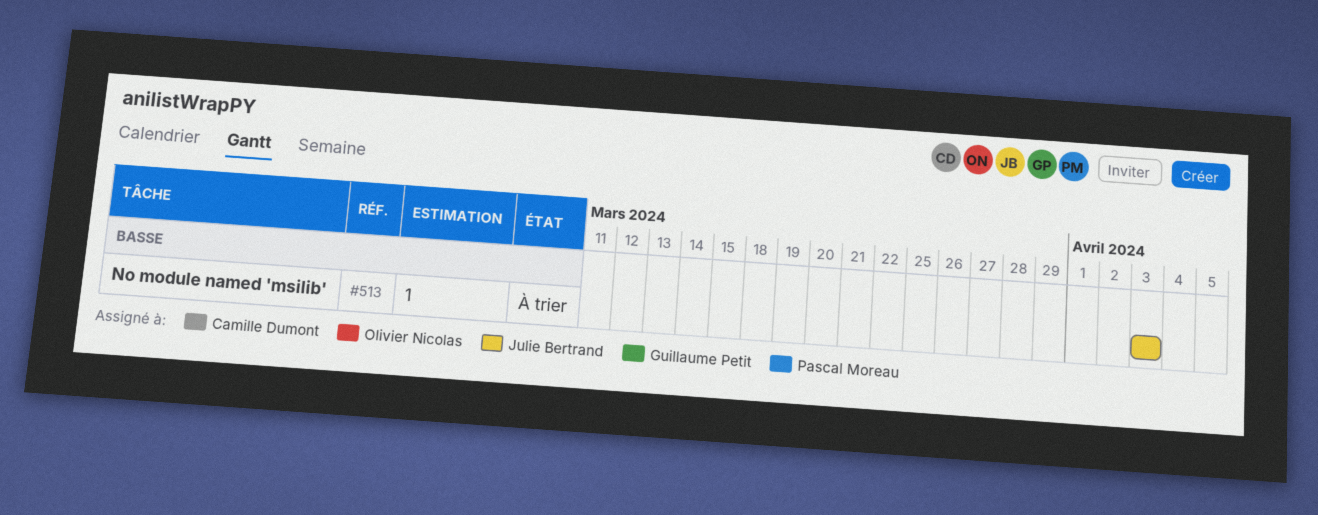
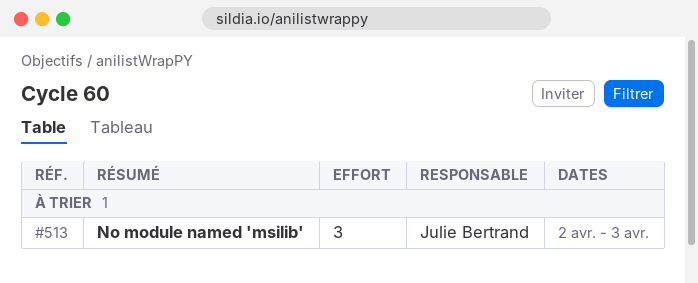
#513, estimate: 1 -> 3
#513, start: Apr 3 -> Apr 2

